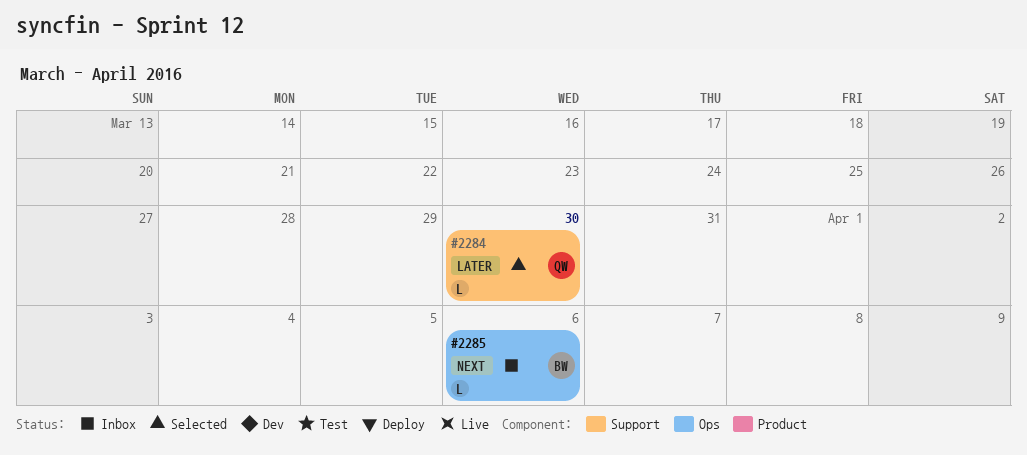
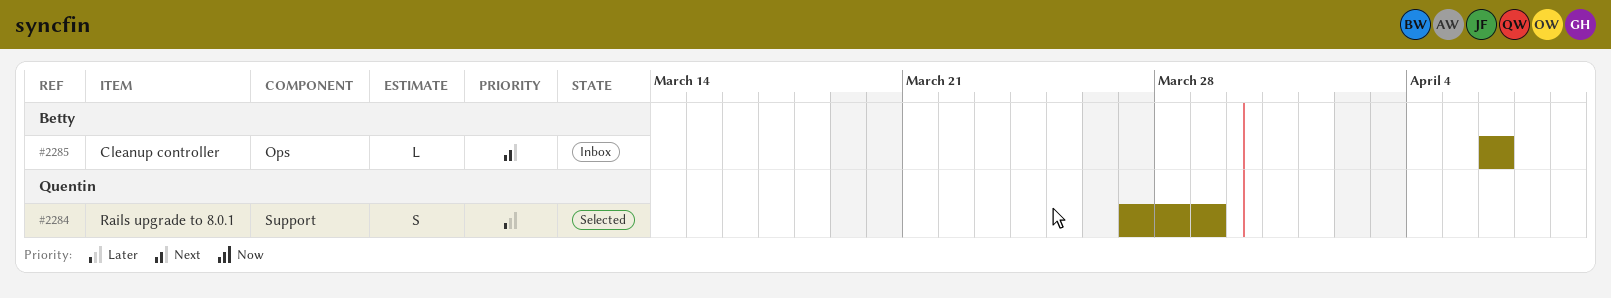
#2284, estimate: L -> S
#2284, due: Mar 30 -> Mar 29

